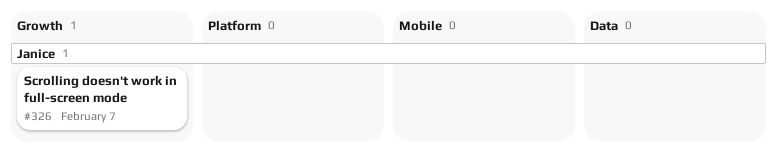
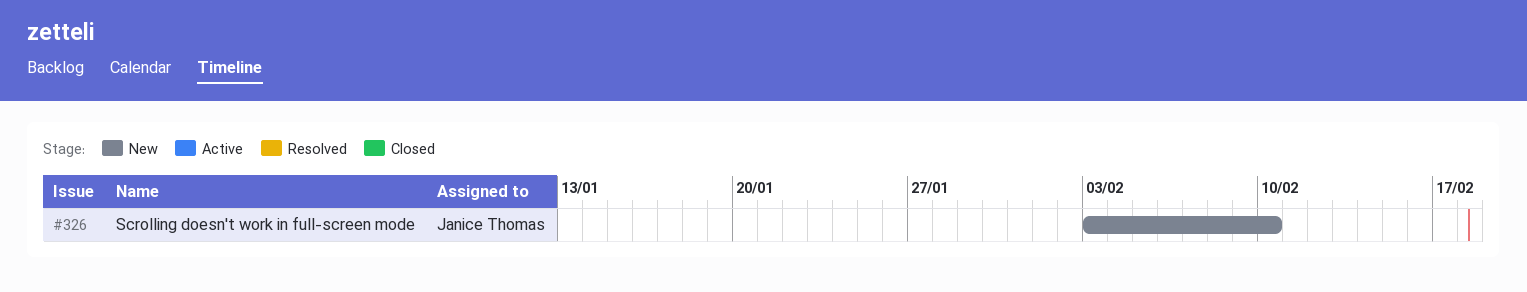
#326, due: Feb 7 -> Feb 10

